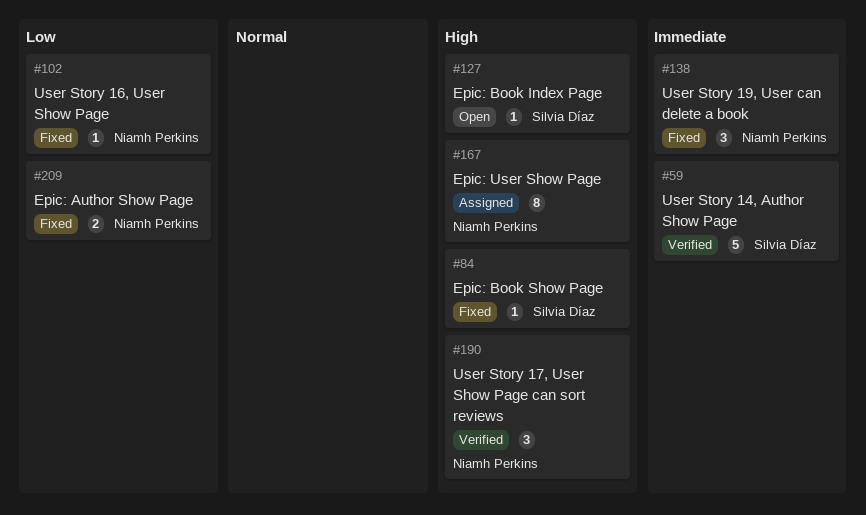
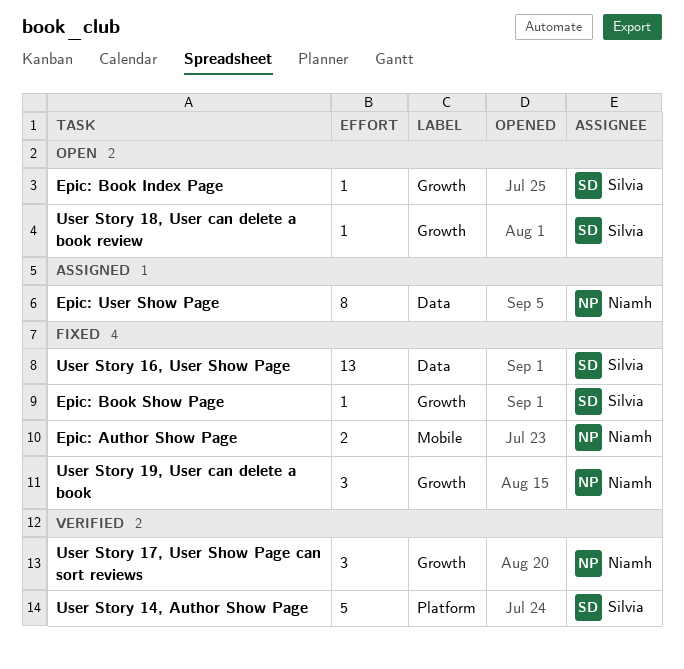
User Story 16, User Show Page, owner: Niamh Perkins -> Silvia Díaz
User Story 16, User Show Page, estimate: 1 -> 13
User Story 18, User can delete a book review: none -> present

